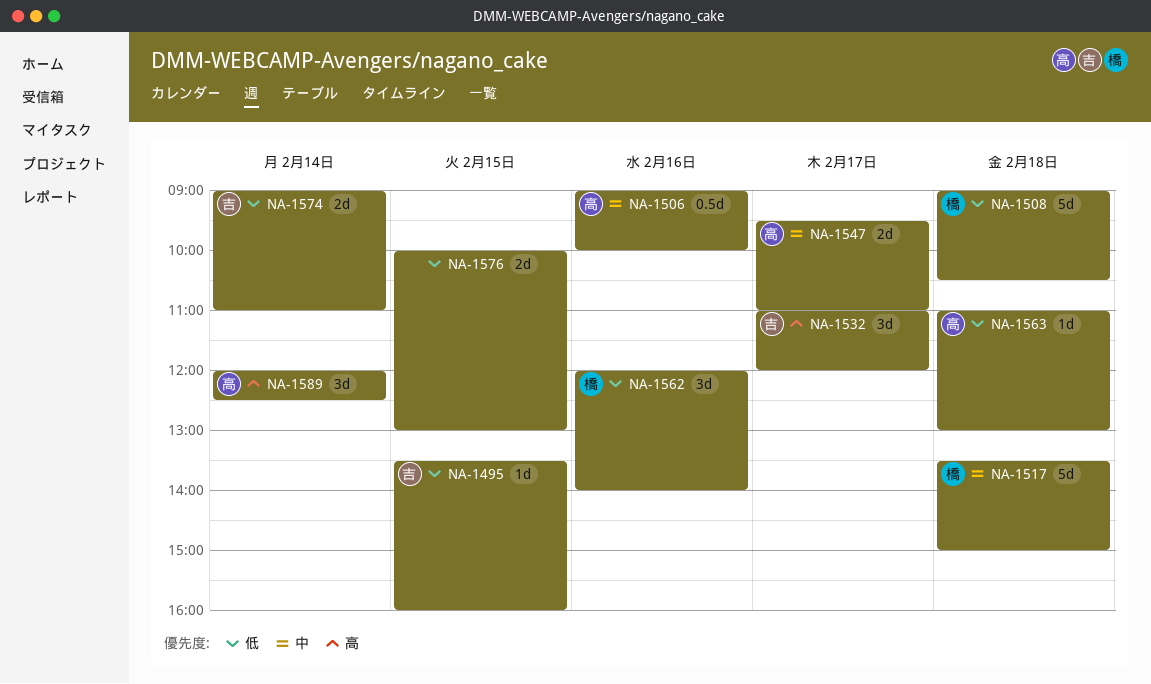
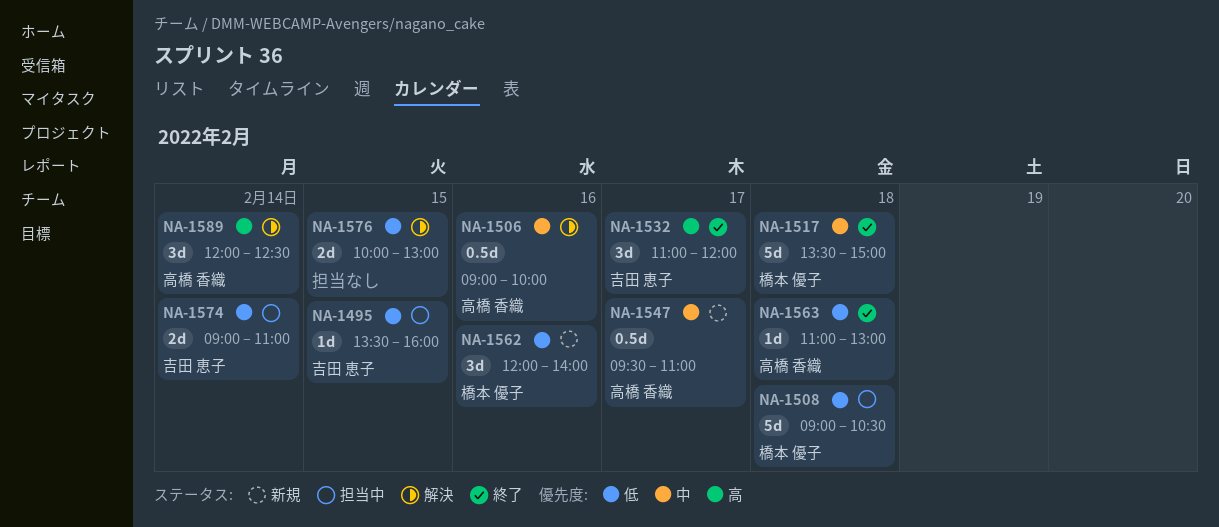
NA-1547, estimate: 2d -> 0.5d

